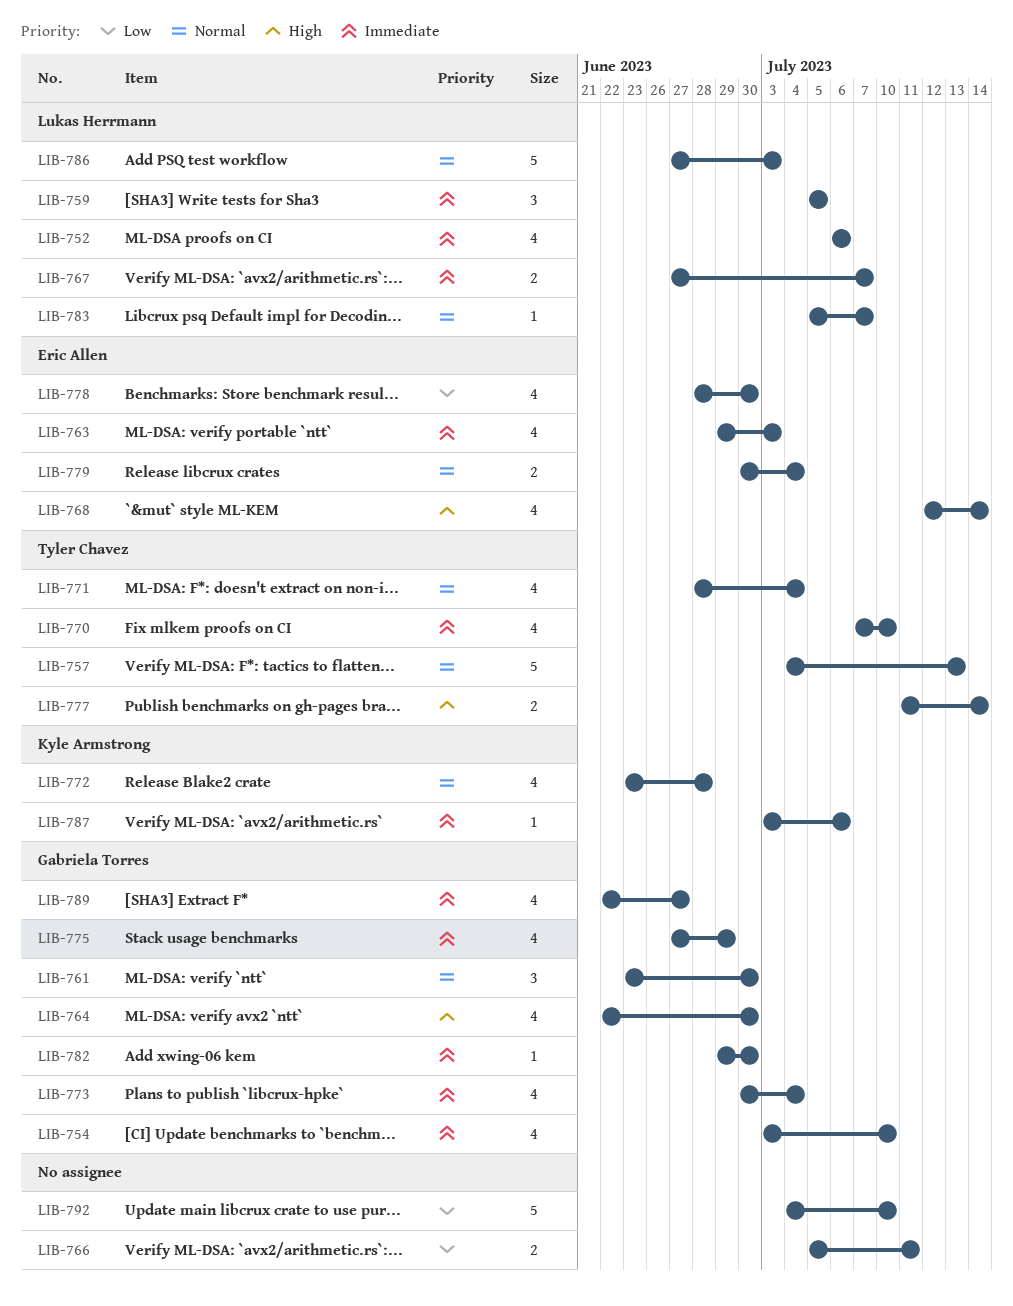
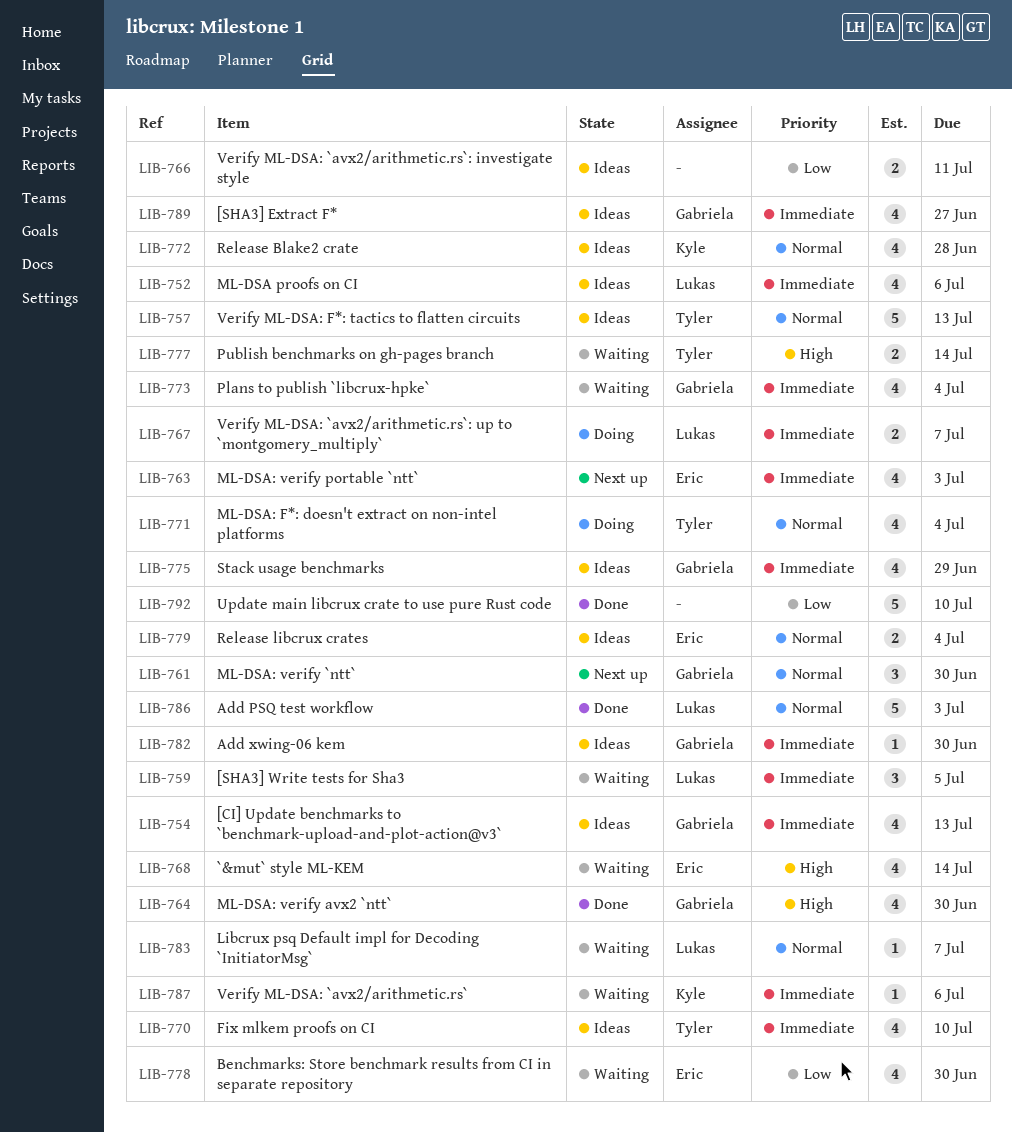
LIB-754, due: Jul 10 -> Jul 13

